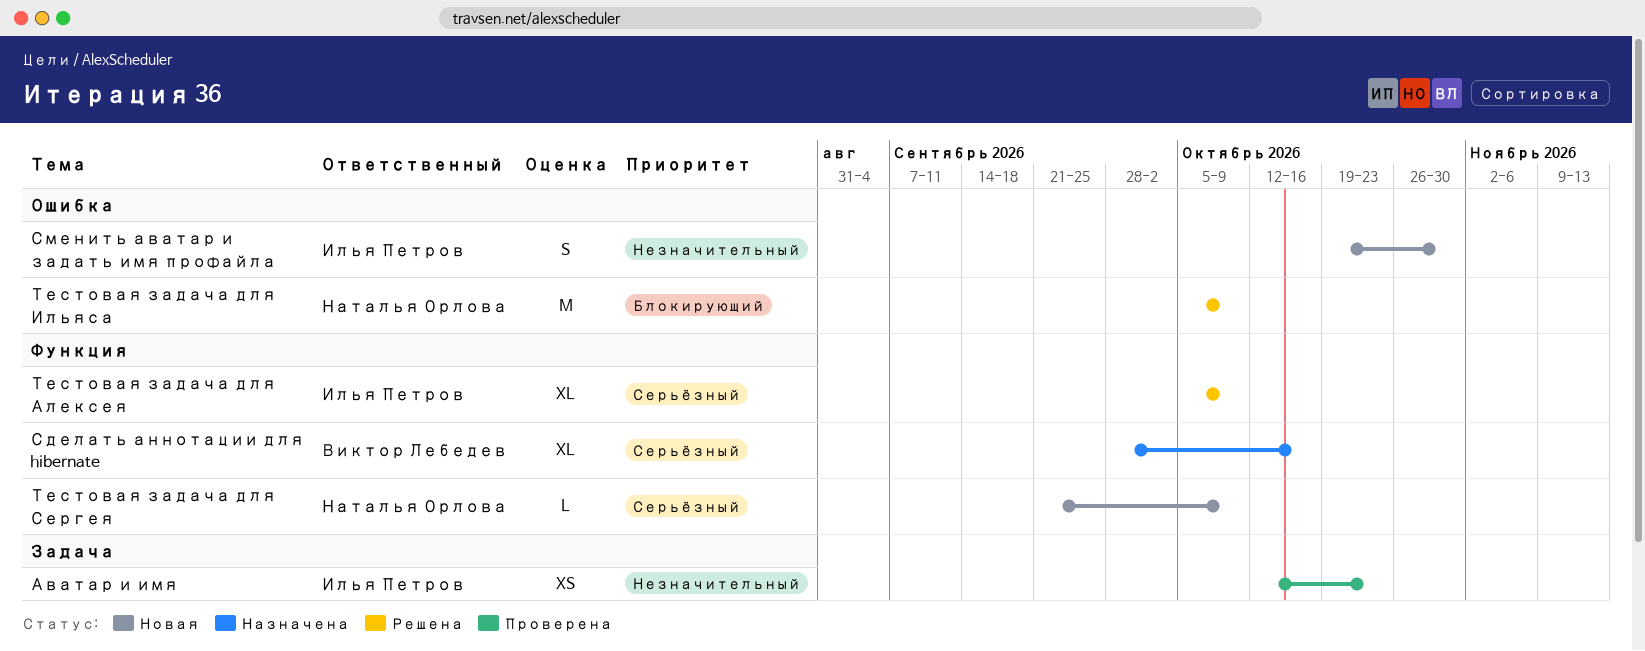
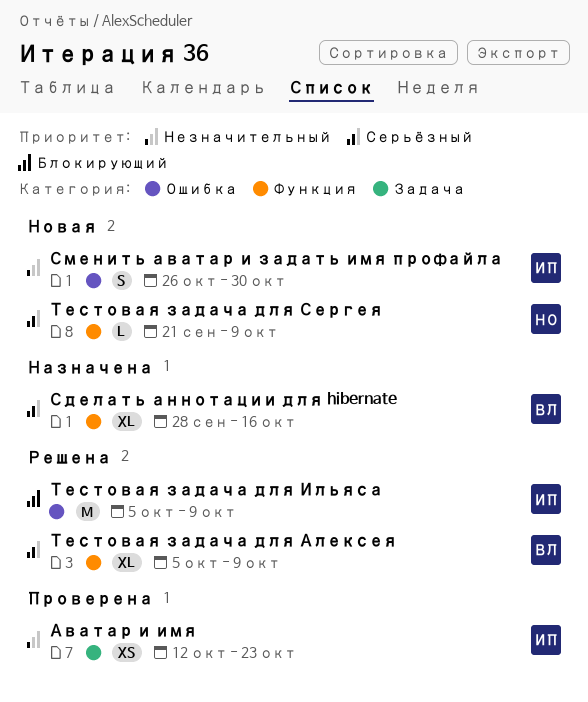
Сменить аватар и задать имя профайла, start: Oct 19 -> Oct 26
Тестовая задача для Алексея, owner: Илья Петров -> Виктор Лебедев
Тестовая задача для Ильяса, owner: Наталья Орлова -> Илья Петров

